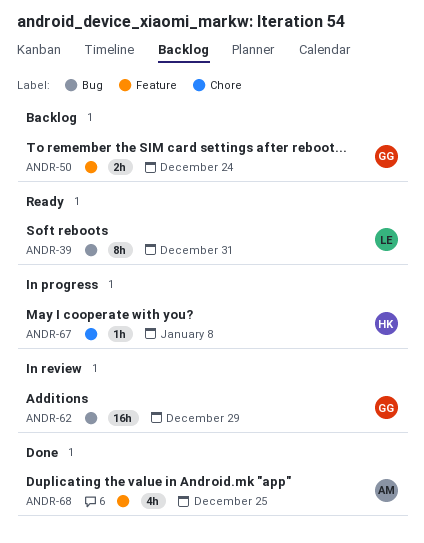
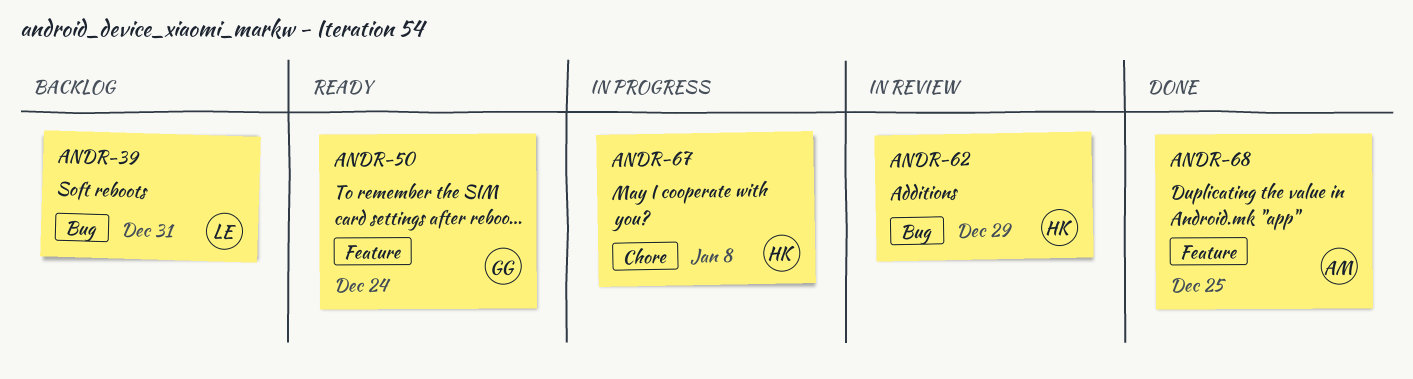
ANDR-39, status: Ready -> Backlog
ANDR-50, status: Backlog -> Ready
ANDR-62, owner: GG -> HK

